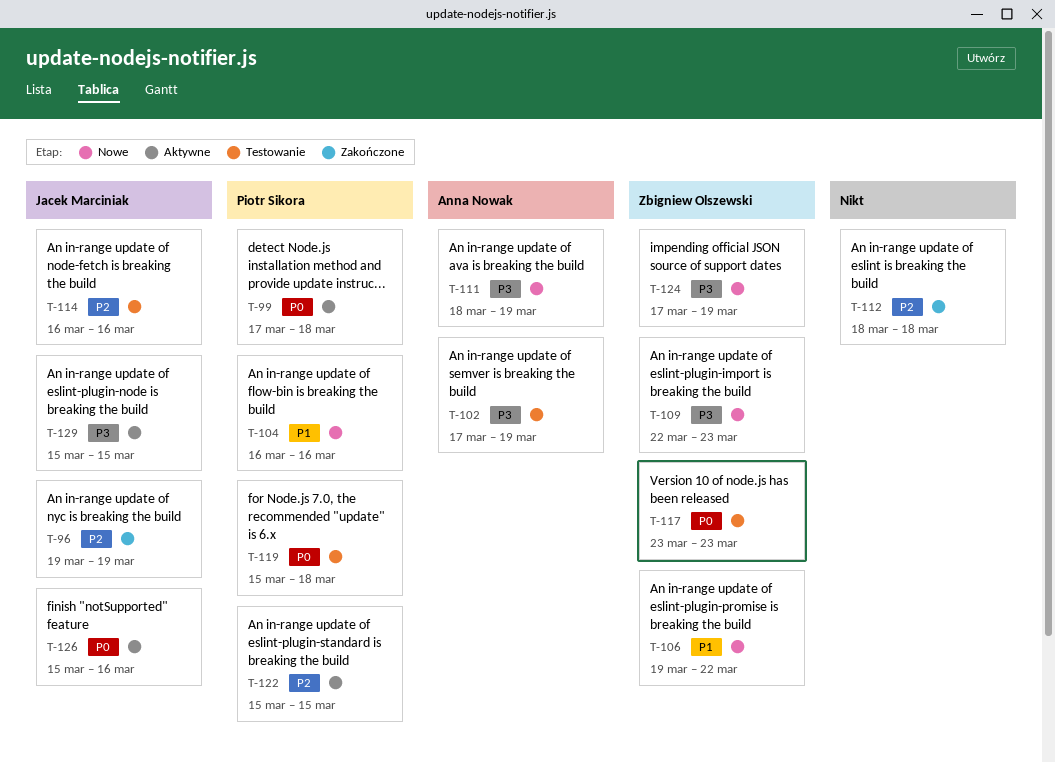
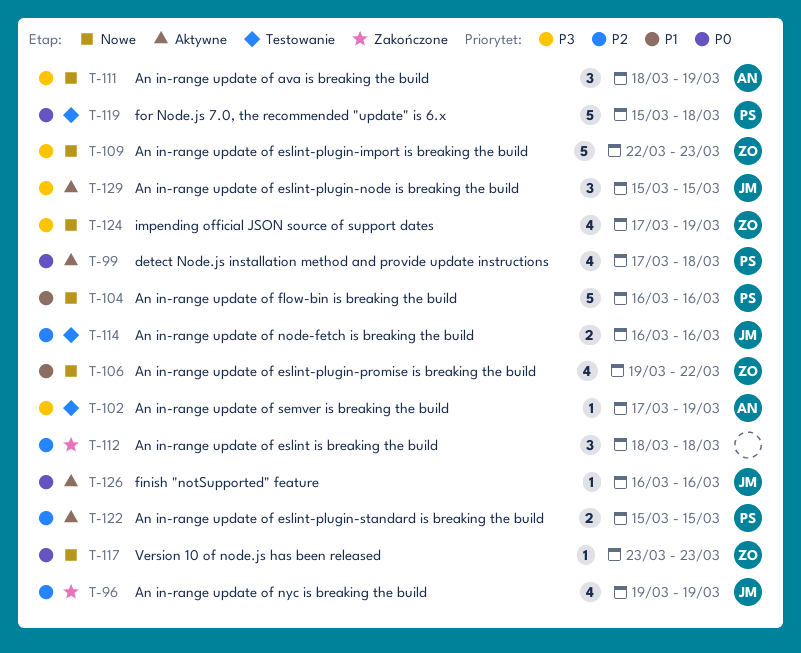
T-117, status: Testowanie -> Nowe
T-126, start: Mar 15 -> Mar 16

